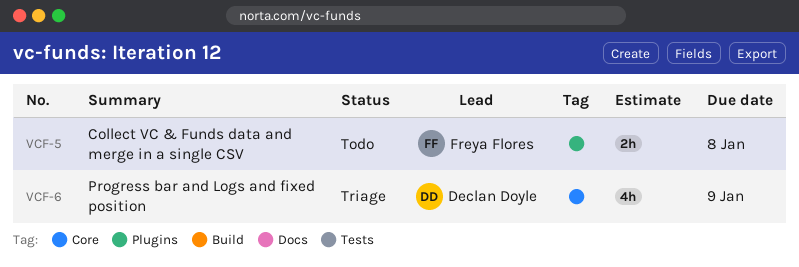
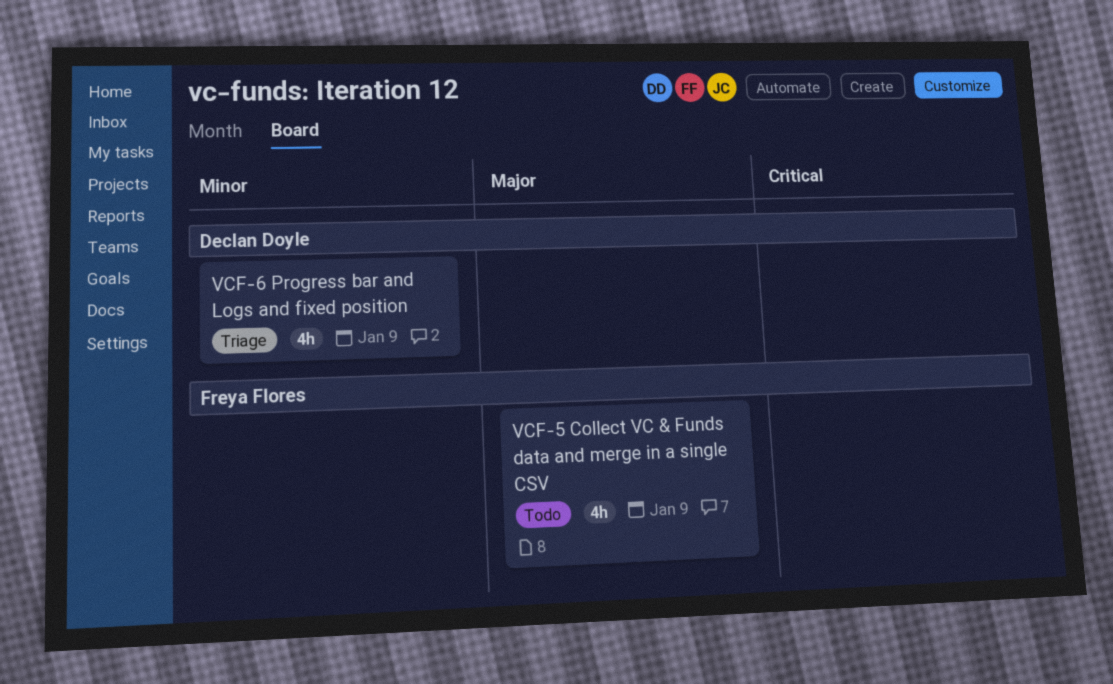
VCF-5, estimate: 2h -> 4h
VCF-5, due: Jan 8 -> Jan 9

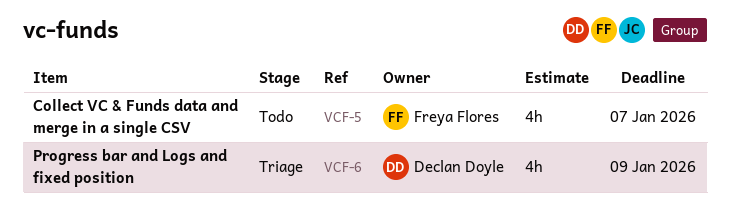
VCF-5, due: Jan 9 -> Jan 7

